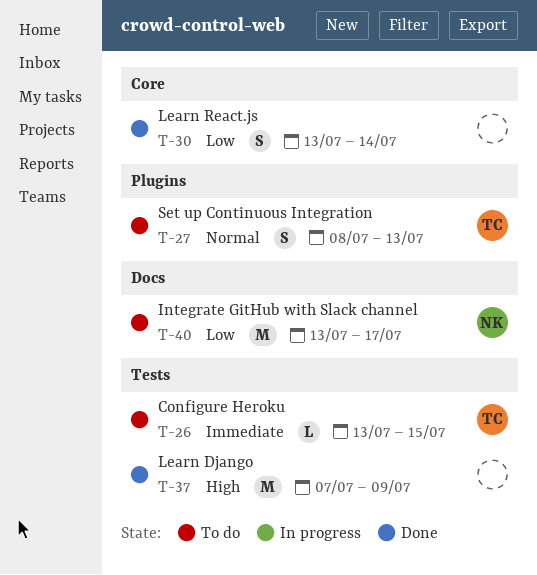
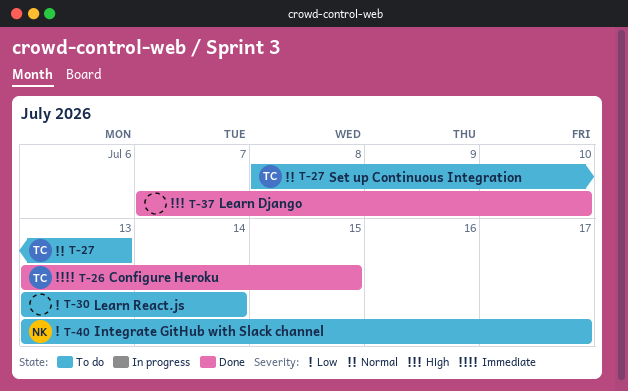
T-26, status: To do -> Done
T-30, status: Done -> To do
T-37, due: Jul 9 -> Jul 10

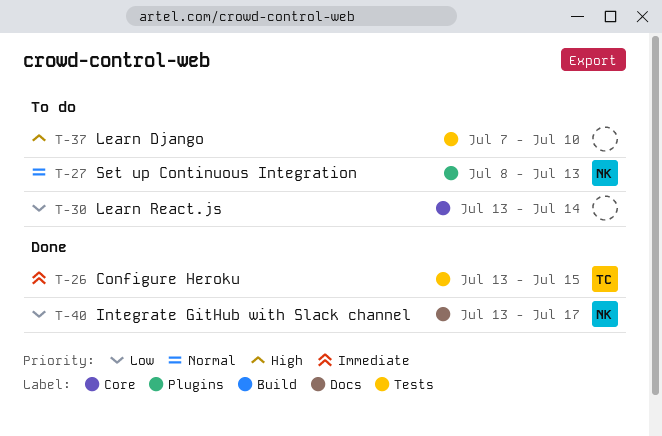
T-27, owner: TC -> NK
T-37, status: Done -> To do
T-40, status: To do -> Done

